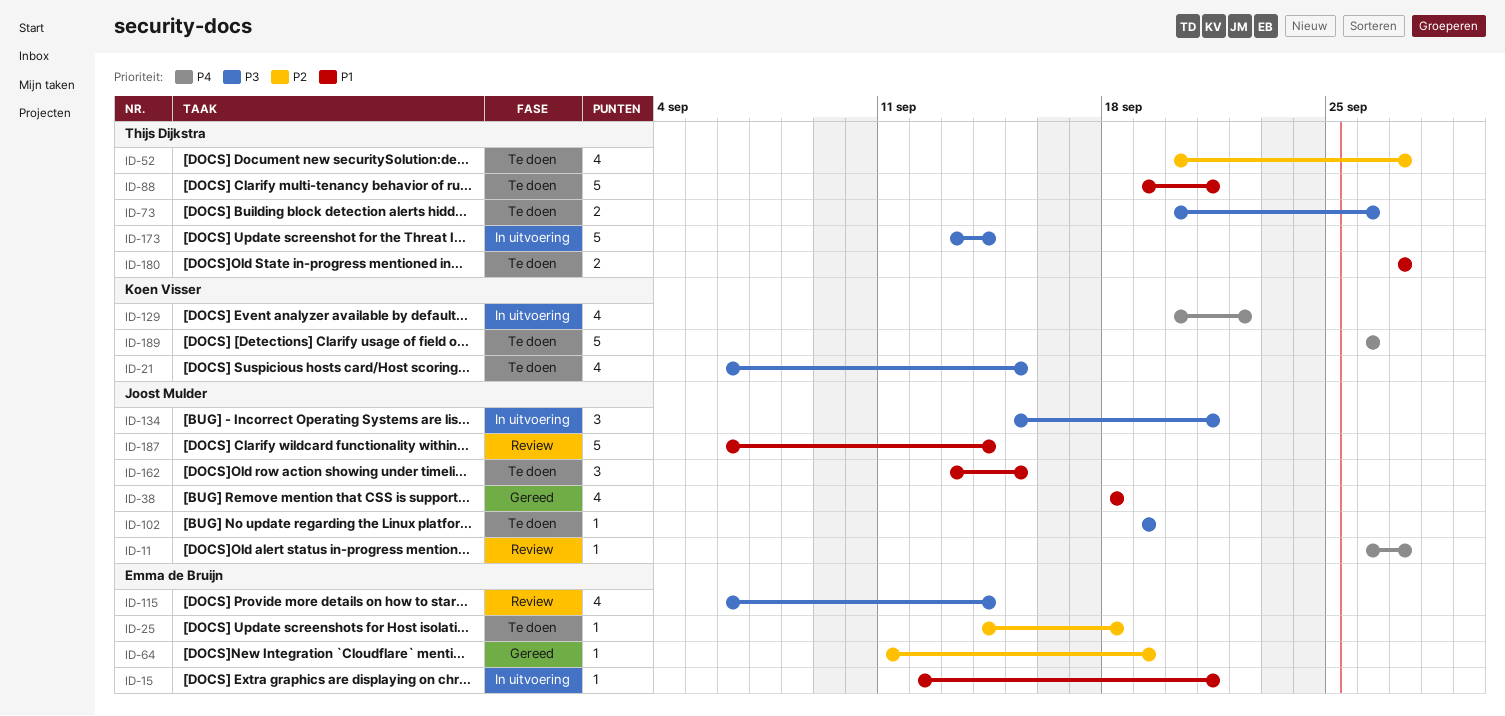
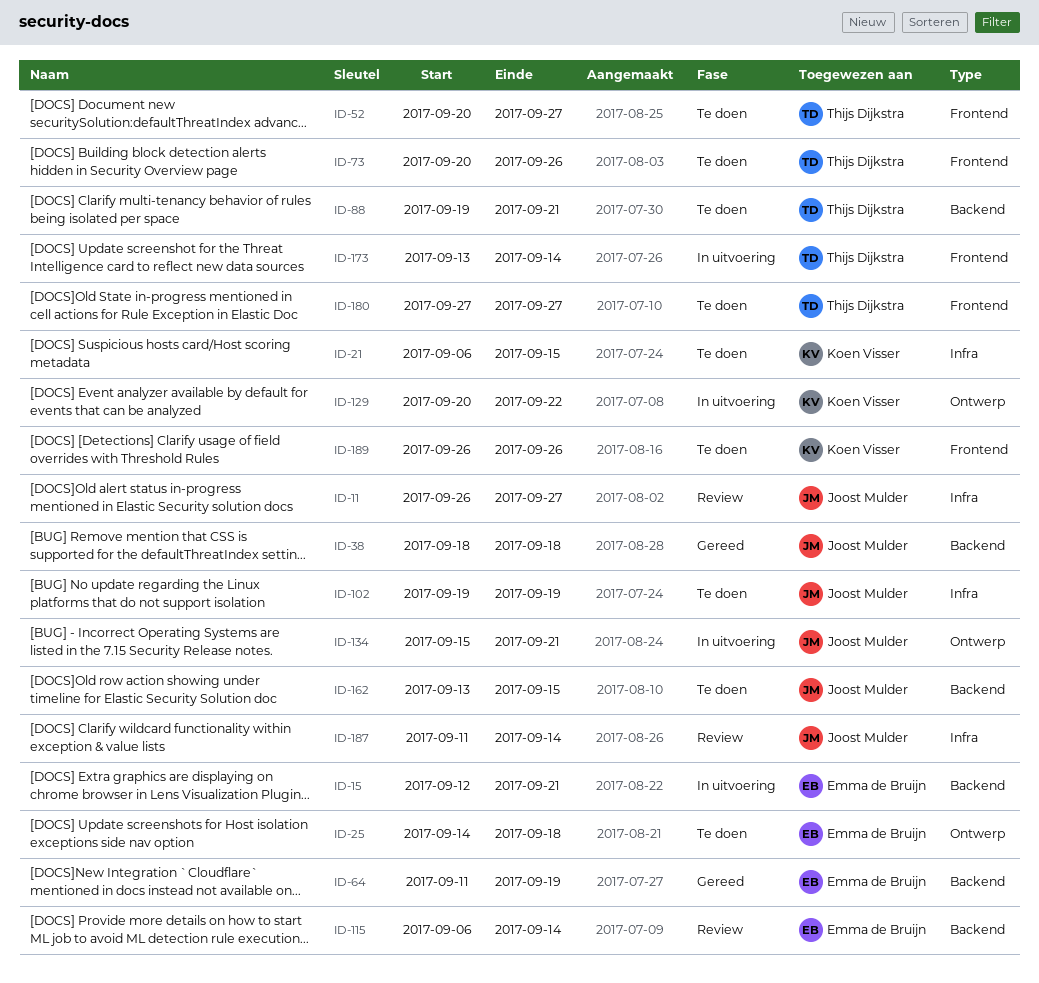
ID-187, start: Sep 6 -> Sep 11

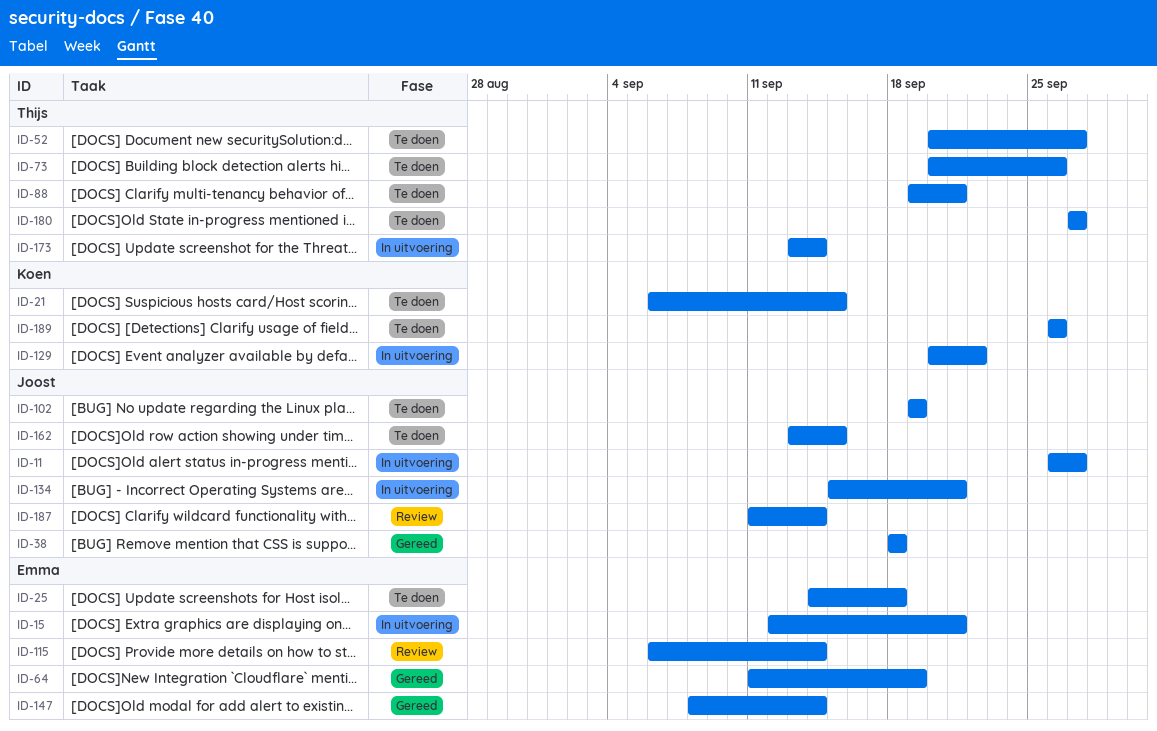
ID-11, status: Review -> In uitvoering
ID-147: none -> present

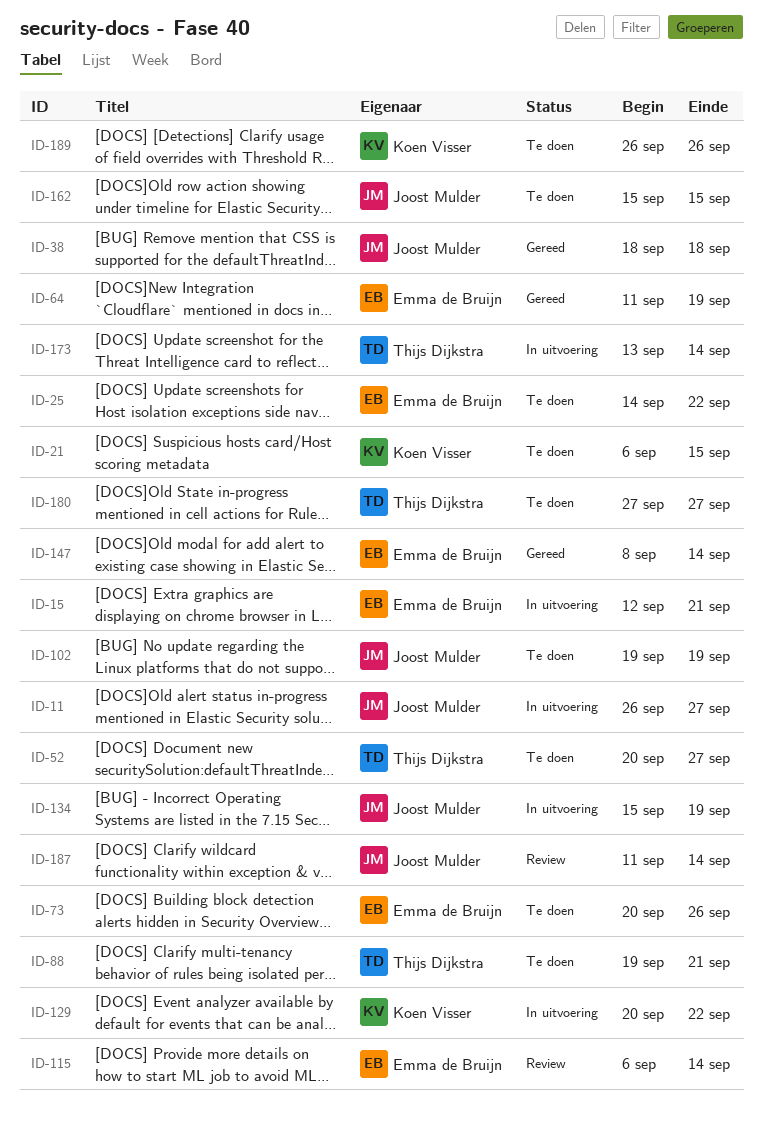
ID-25, due: Sep 18 -> Sep 22
ID-73, owner: Thijs Dijkstra -> Emma de Bruijn
ID-134, due: Sep 21 -> Sep 19
ID-162, start: Sep 13 -> Sep 15

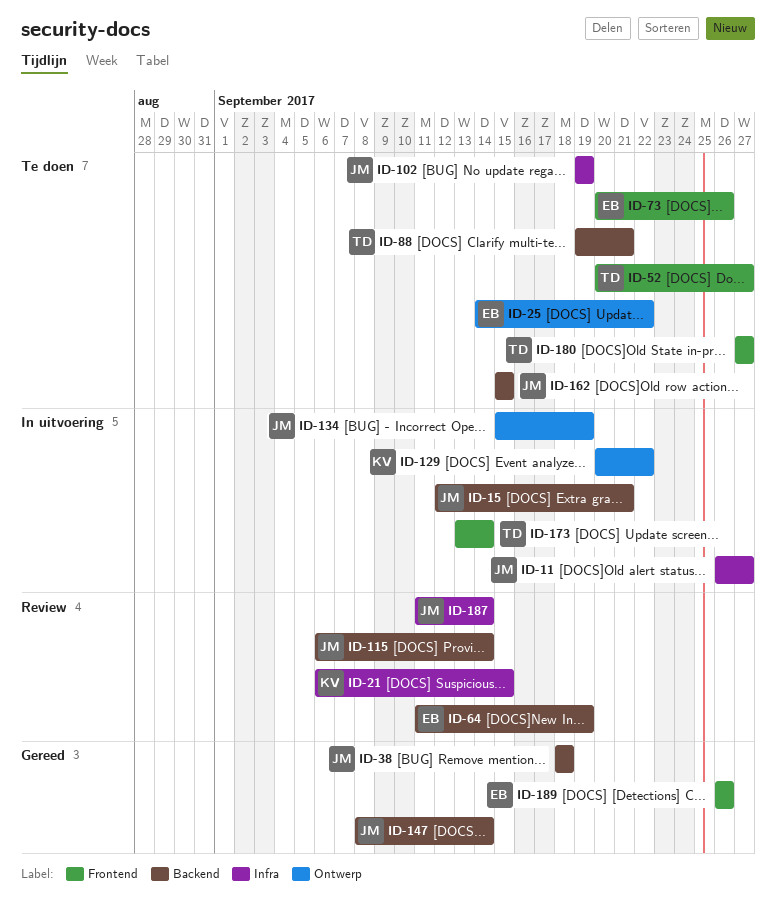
ID-15, owner: Emma de Bruijn -> Joost Mulder
ID-21, status: Te doen -> Review
ID-64, status: Gereed -> Review
ID-115, owner: Emma de Bruijn -> Joost Mulder
ID-147, owner: Emma de Bruijn -> Joost Mulder
ID-189, status: Te doen -> Gereed
ID-189, owner: Koen Visser -> Emma de Bruijn

